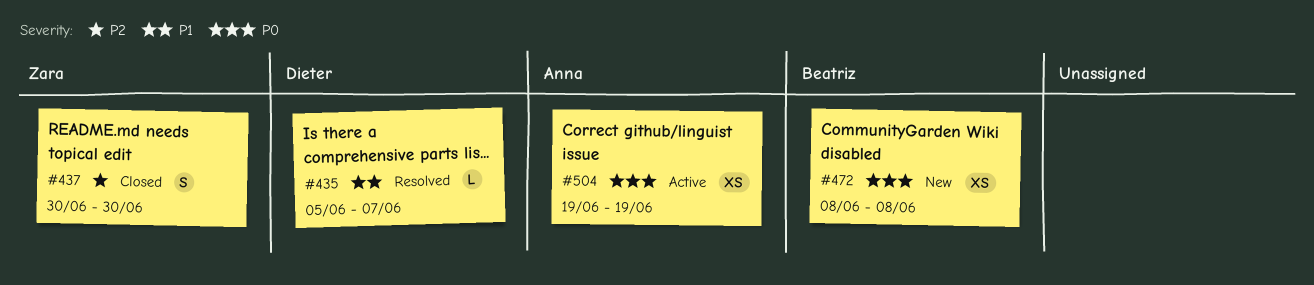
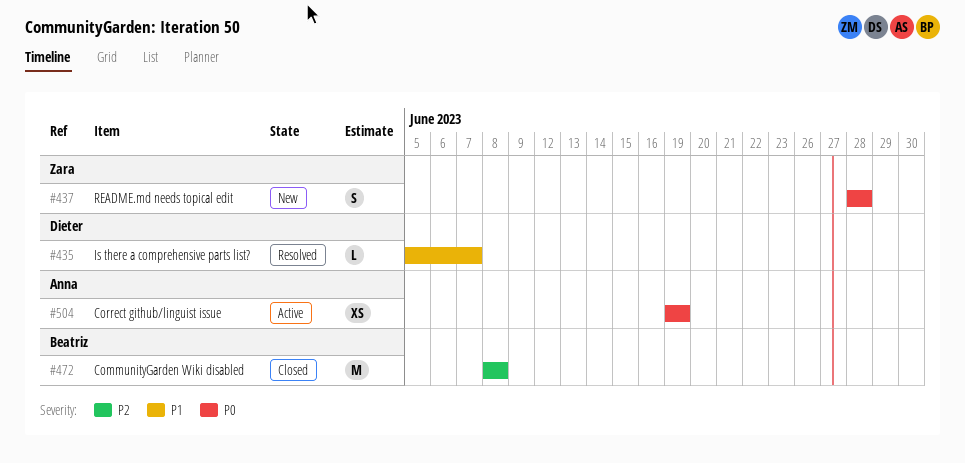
#437, status: Closed -> New
#437, priority: P2 -> P0
#437, start: Jun 30 -> Jun 28
#437, due: Jun 30 -> Jun 28
#472, status: New -> Closed
#472, priority: P0 -> P2
#472, estimate: XS -> M

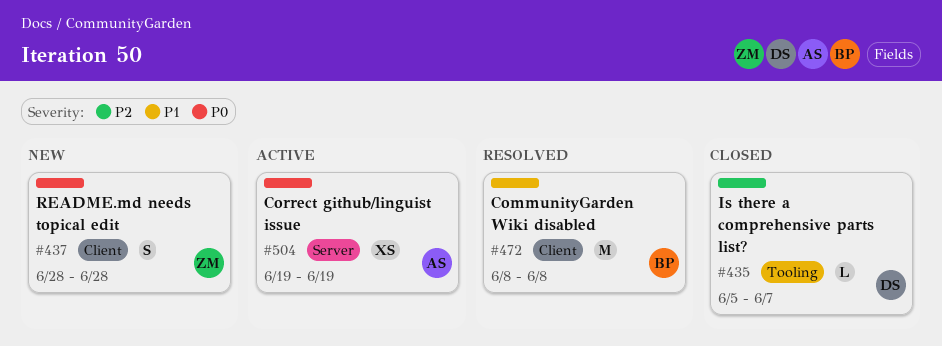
#435, status: Resolved -> Closed
#435, priority: P1 -> P2
#472, status: Closed -> Resolved
#472, priority: P2 -> P1

